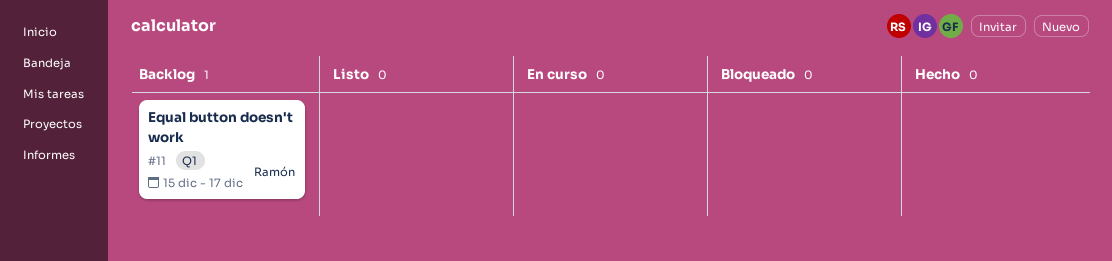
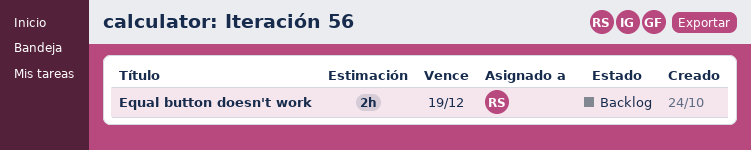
Equal button doesn't work, due: Dec 17 -> Dec 19

